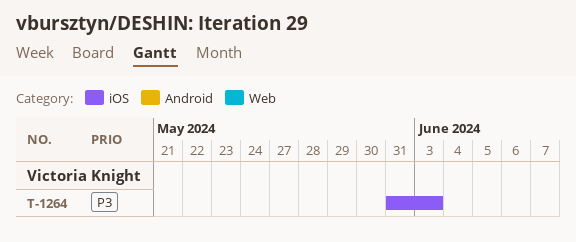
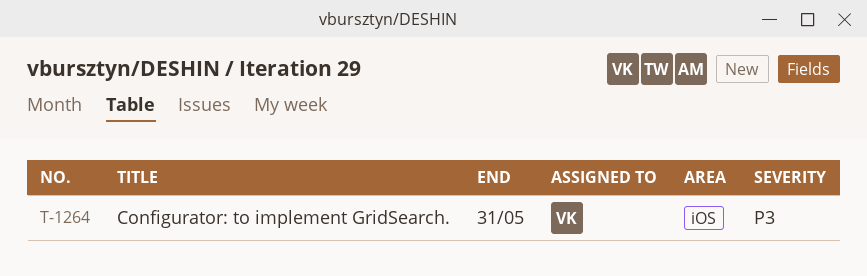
T-1264, due: Jun 3 -> May 31

